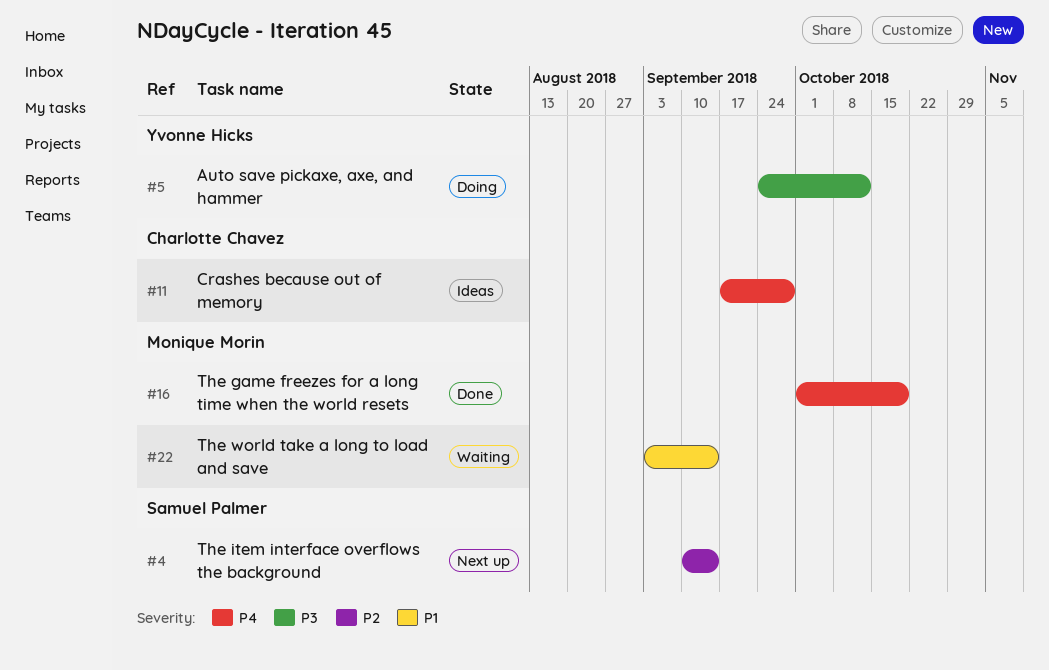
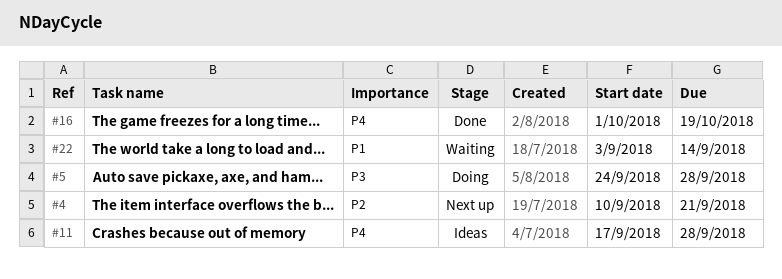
#4, due: Sep 14 -> Sep 21
#5, due: Oct 12 -> Sep 28

